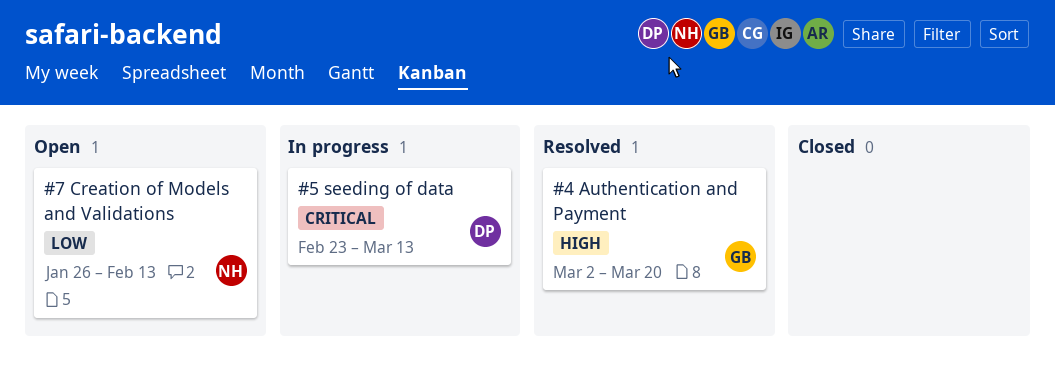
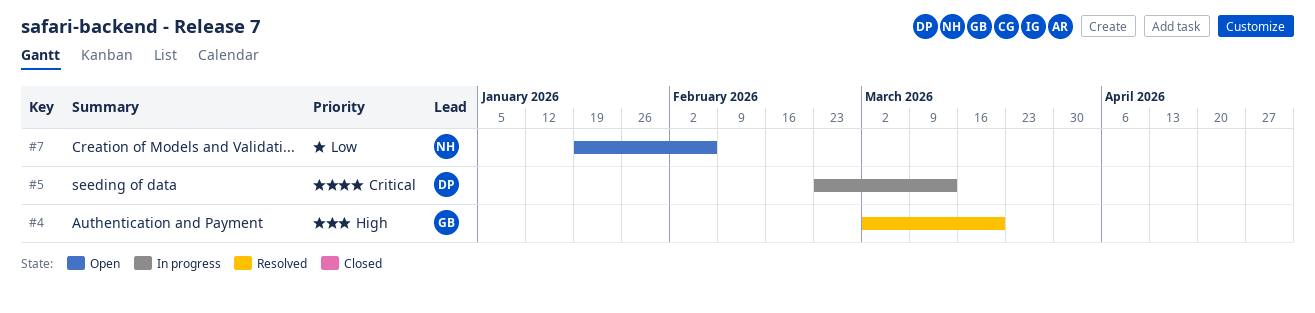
#7, start: Jan 26 -> Jan 19
#7, due: Feb 13 -> Feb 6

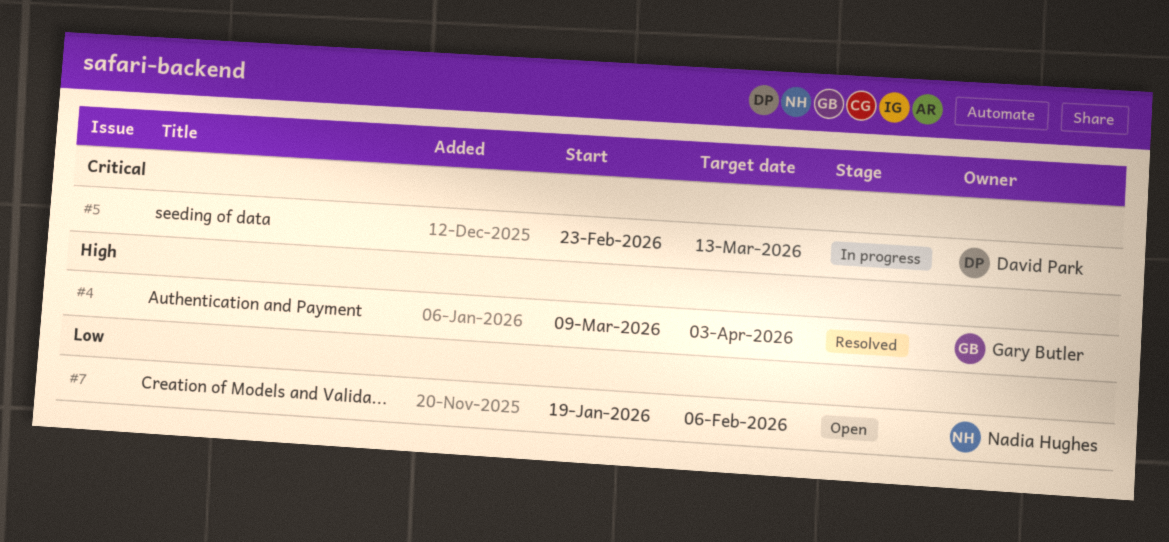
#4, start: Mar 2 -> Mar 9
#4, due: Mar 20 -> Apr 3

